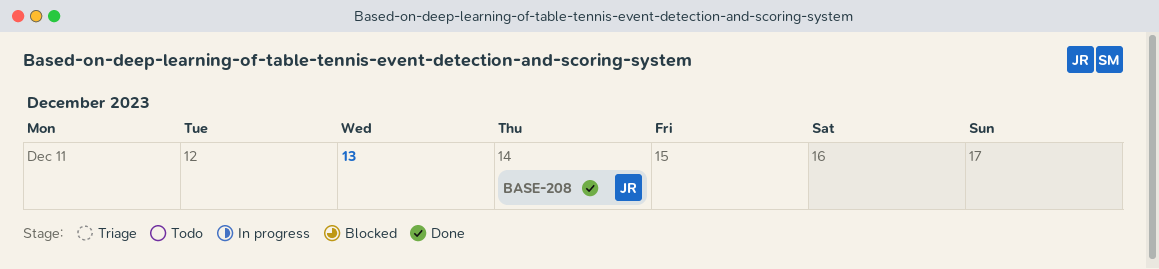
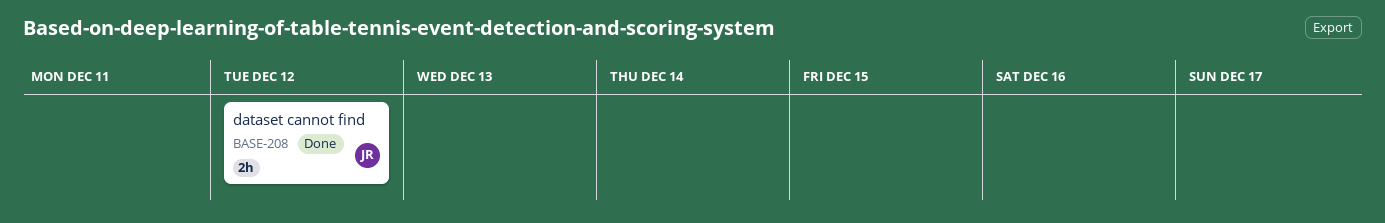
BASE-208, due: Dec 14 -> Dec 12

